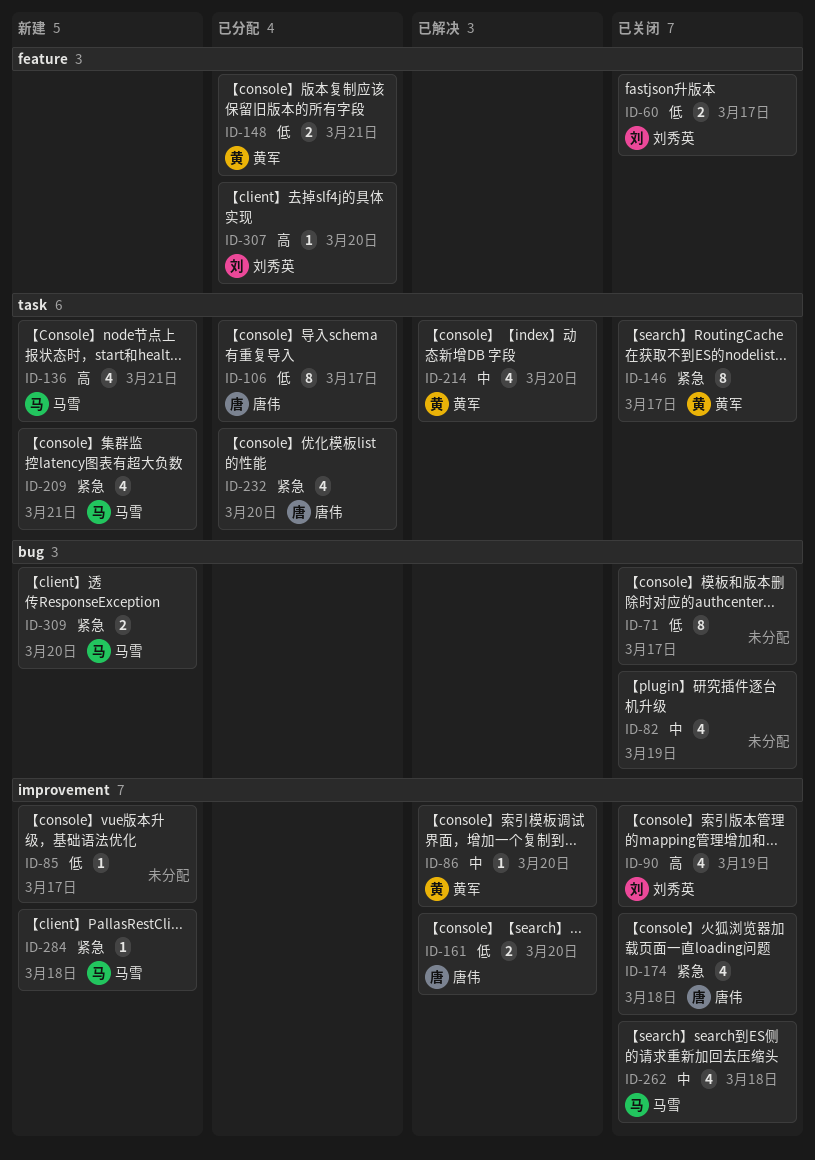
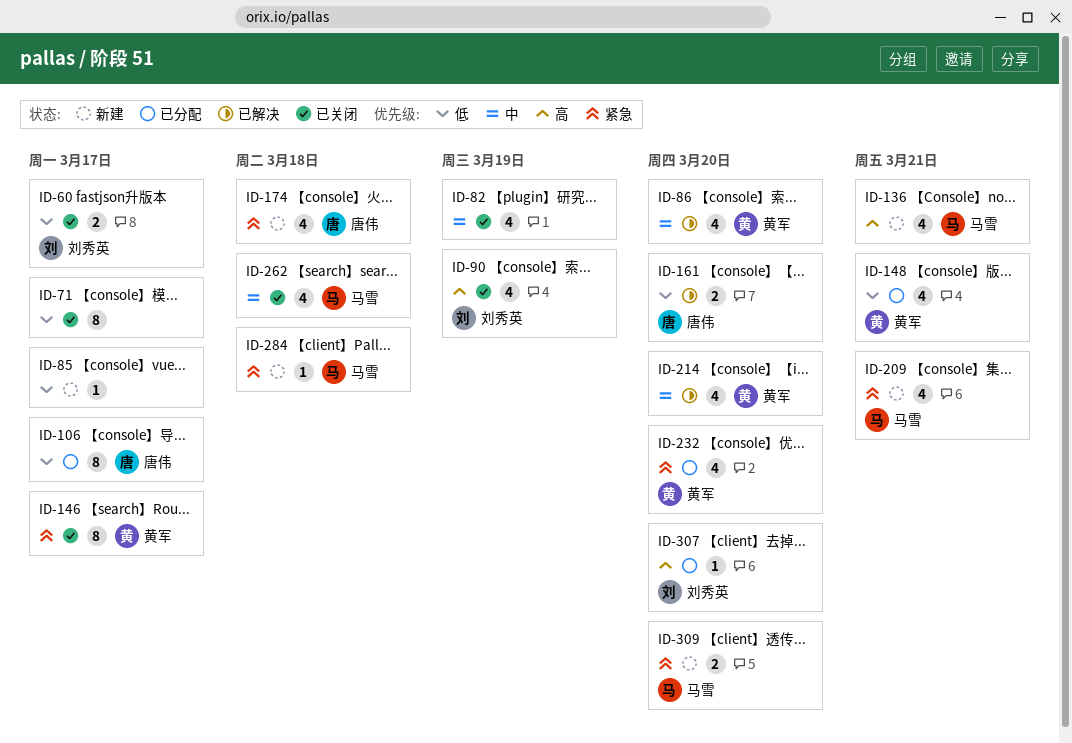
ID-86, estimate: 1 -> 4
ID-148, estimate: 2 -> 4
ID-174, status: 已关闭 -> 新建
ID-232, owner: 唐伟 -> 黄军

